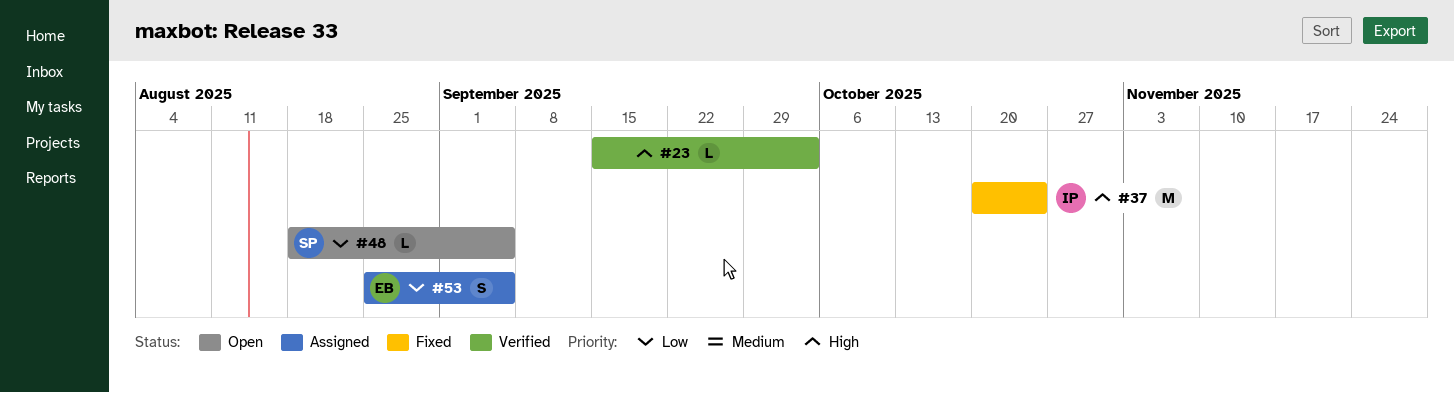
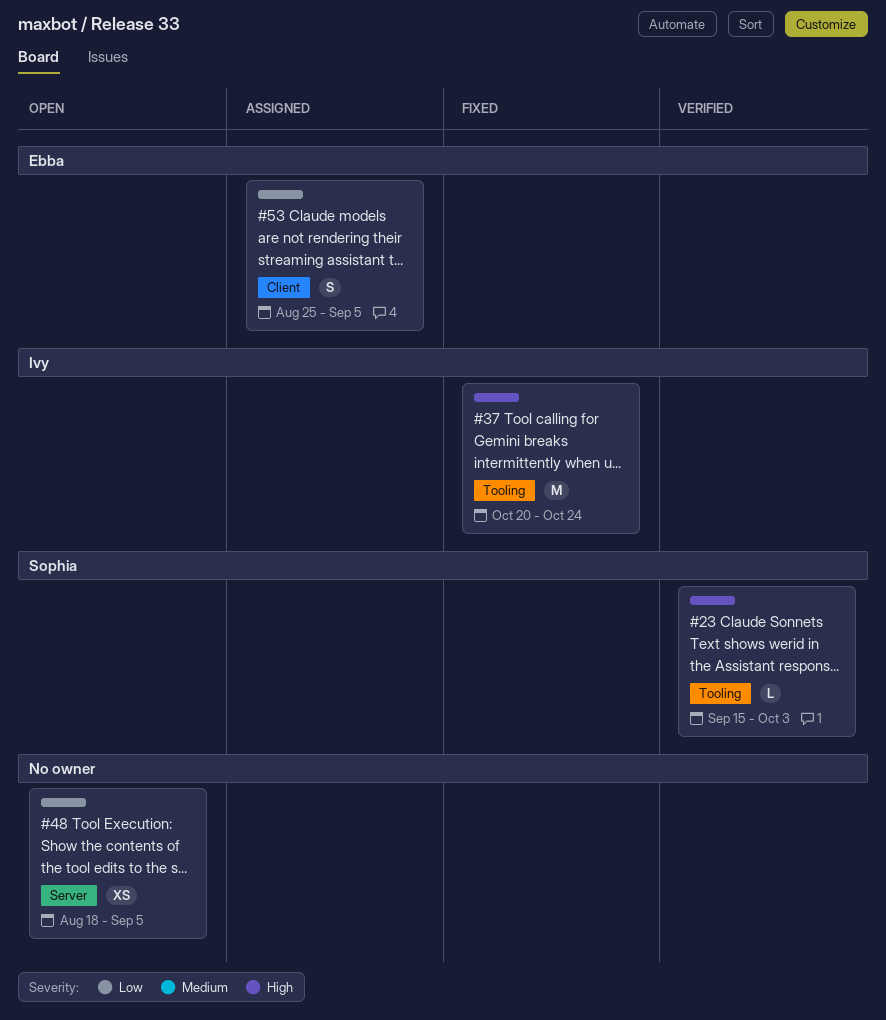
#23, owner: none -> Sophia
#48, owner: Sophia -> none
#48, estimate: L -> XS

